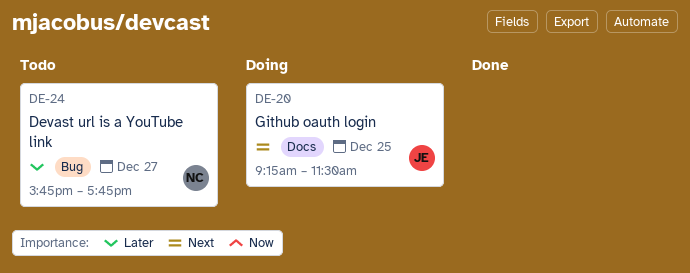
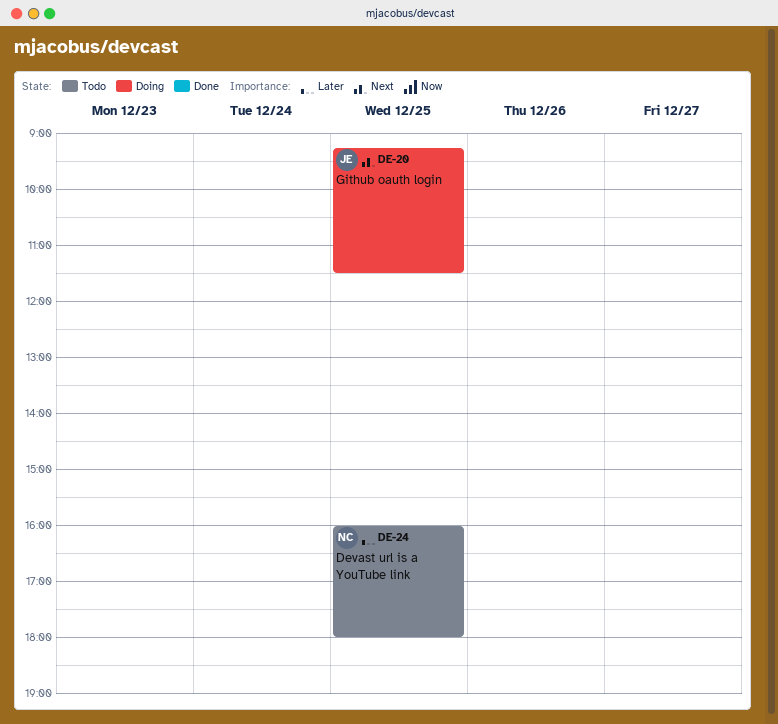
DE-24, day: Dec 27 -> Dec 25
DE-24, begins: 15:45 -> 16:00
DE-24, ends: 17:45 -> 18:00

